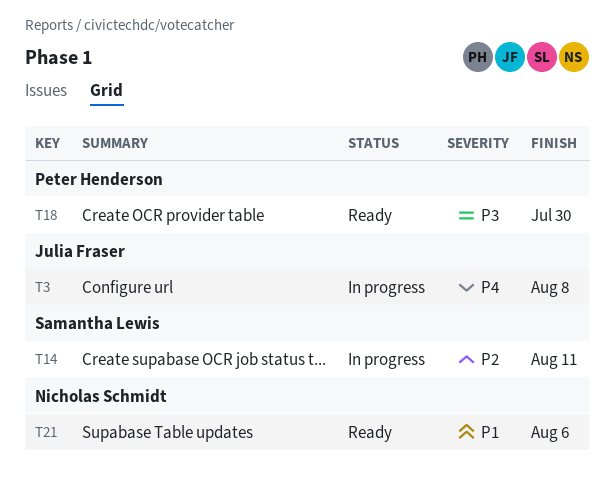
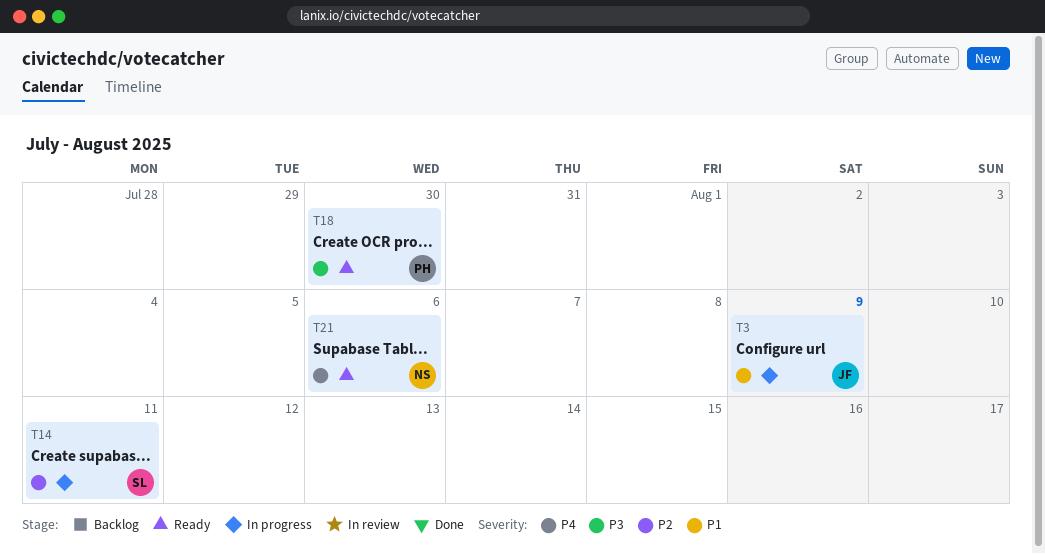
T3, priority: P4 -> P1
T3, due: Aug 8 -> Aug 9
T21, priority: P1 -> P4

